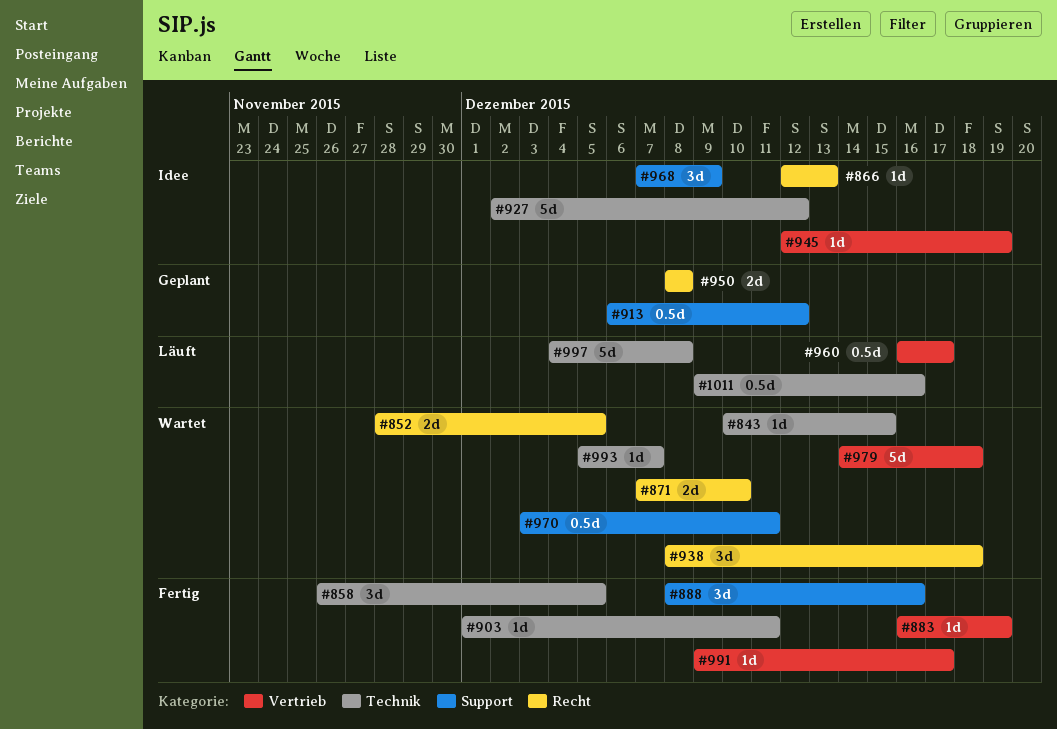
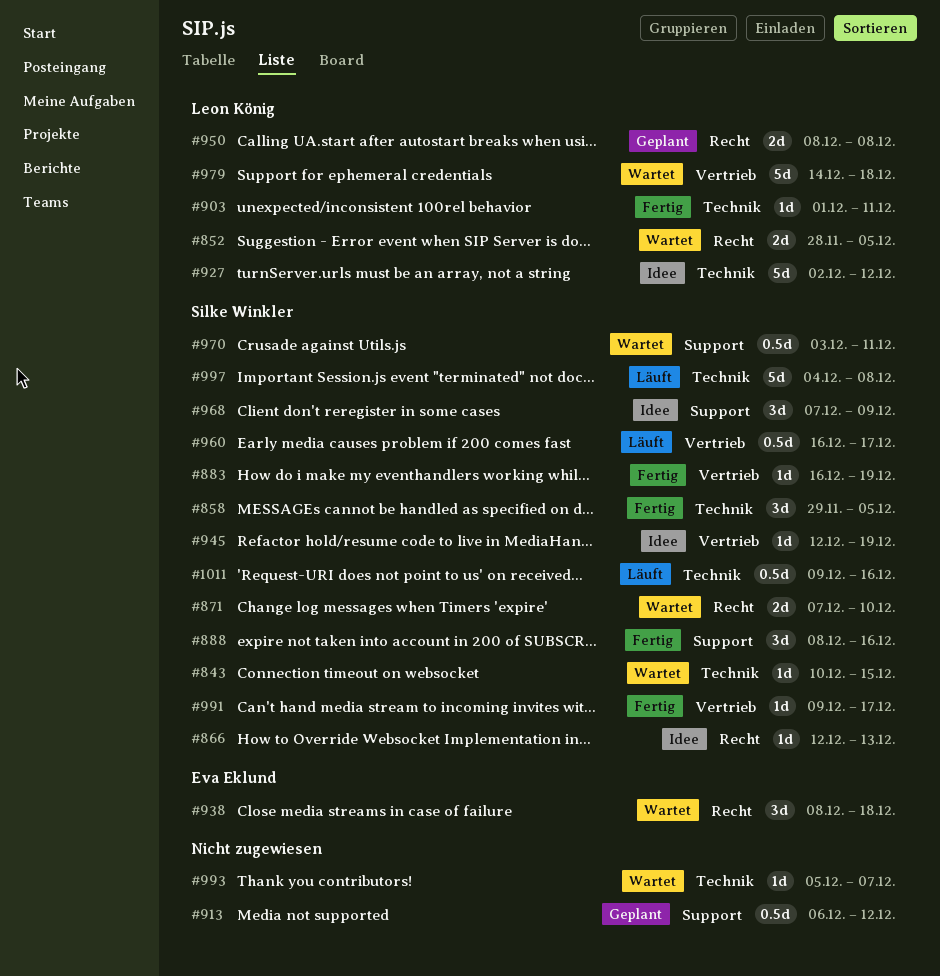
#858, start: Nov 26 -> Nov 29

